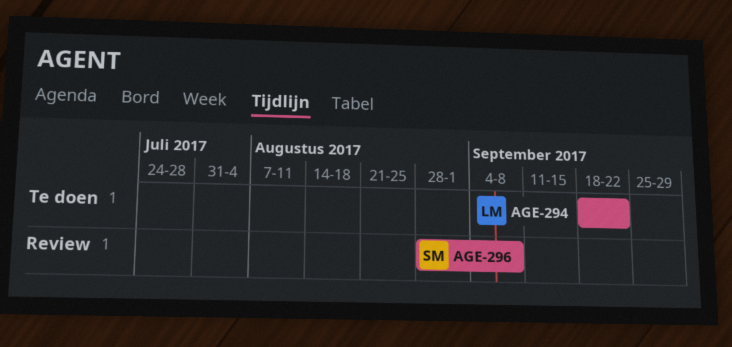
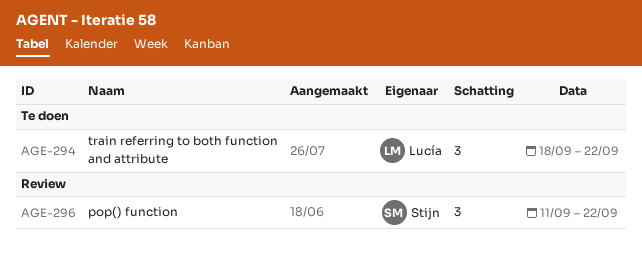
AGE-296, start: Aug 28 -> Sep 11
AGE-296, due: Sep 8 -> Sep 22

